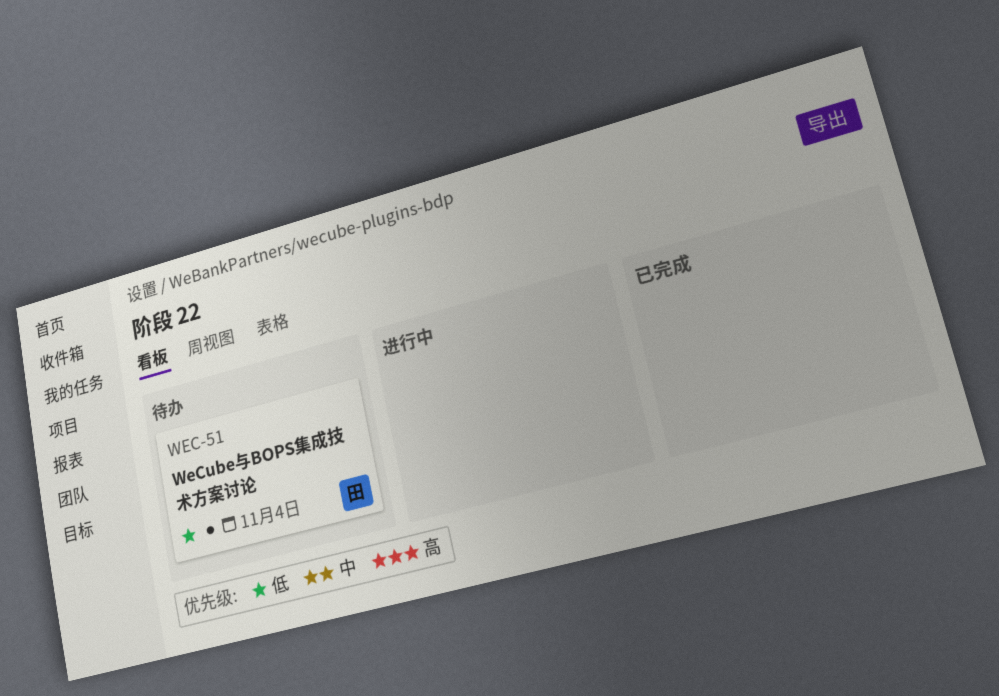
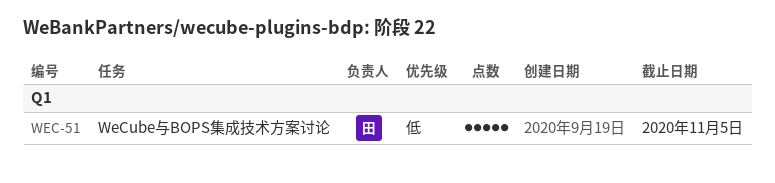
WEC-51, estimate: 1 -> 5
WEC-51, due: Nov 4 -> Nov 5

